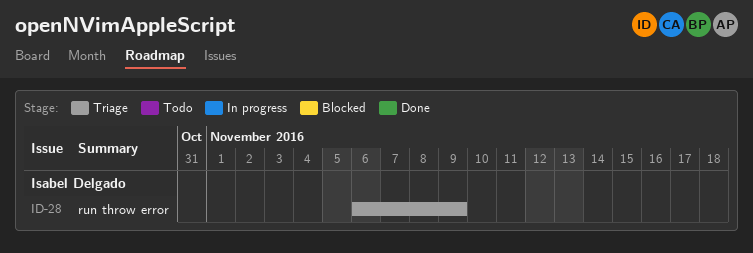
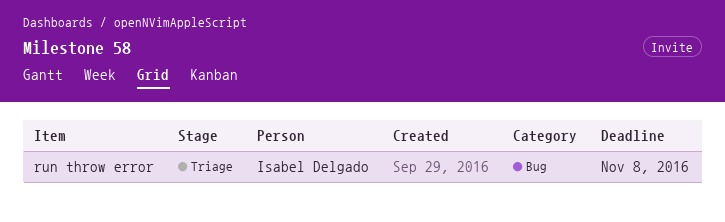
run throw error, due: Nov 9 -> Nov 8

